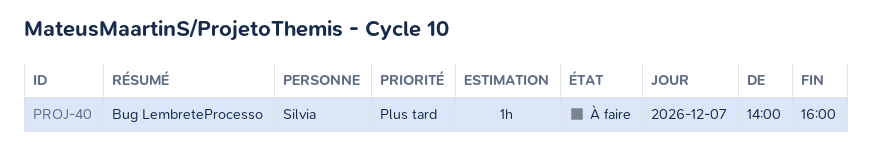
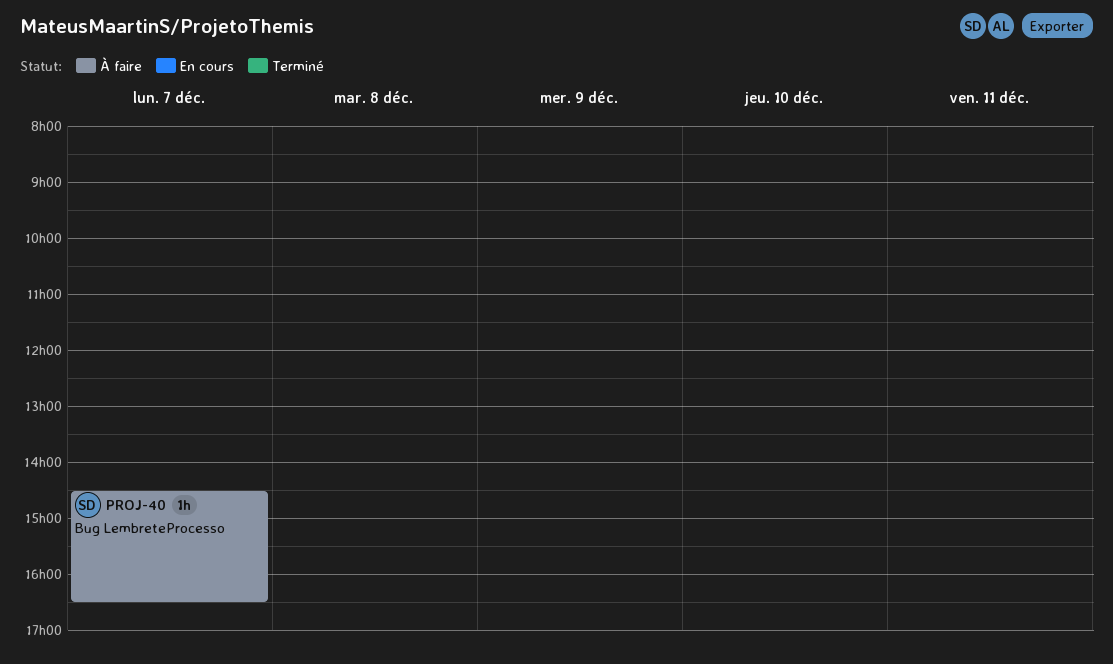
PROJ-40, begins: 14:00 -> 14:30
PROJ-40, ends: 16:00 -> 16:30

